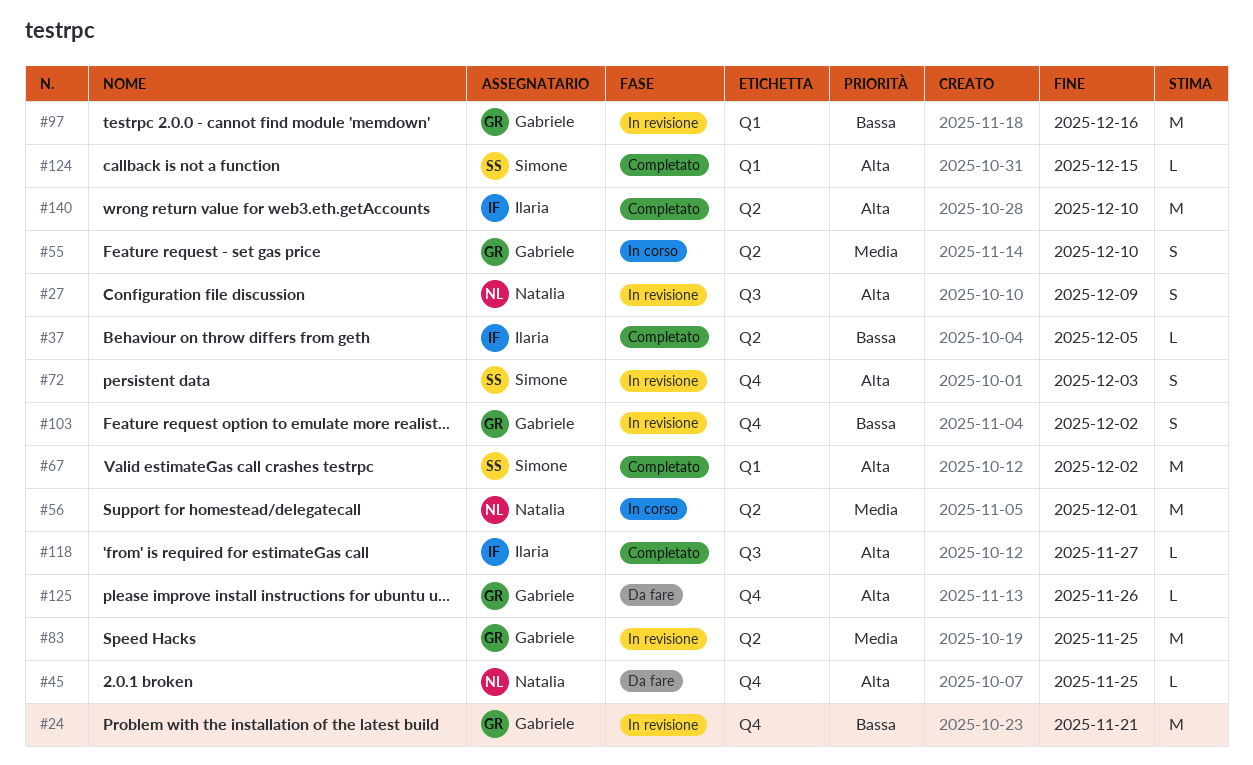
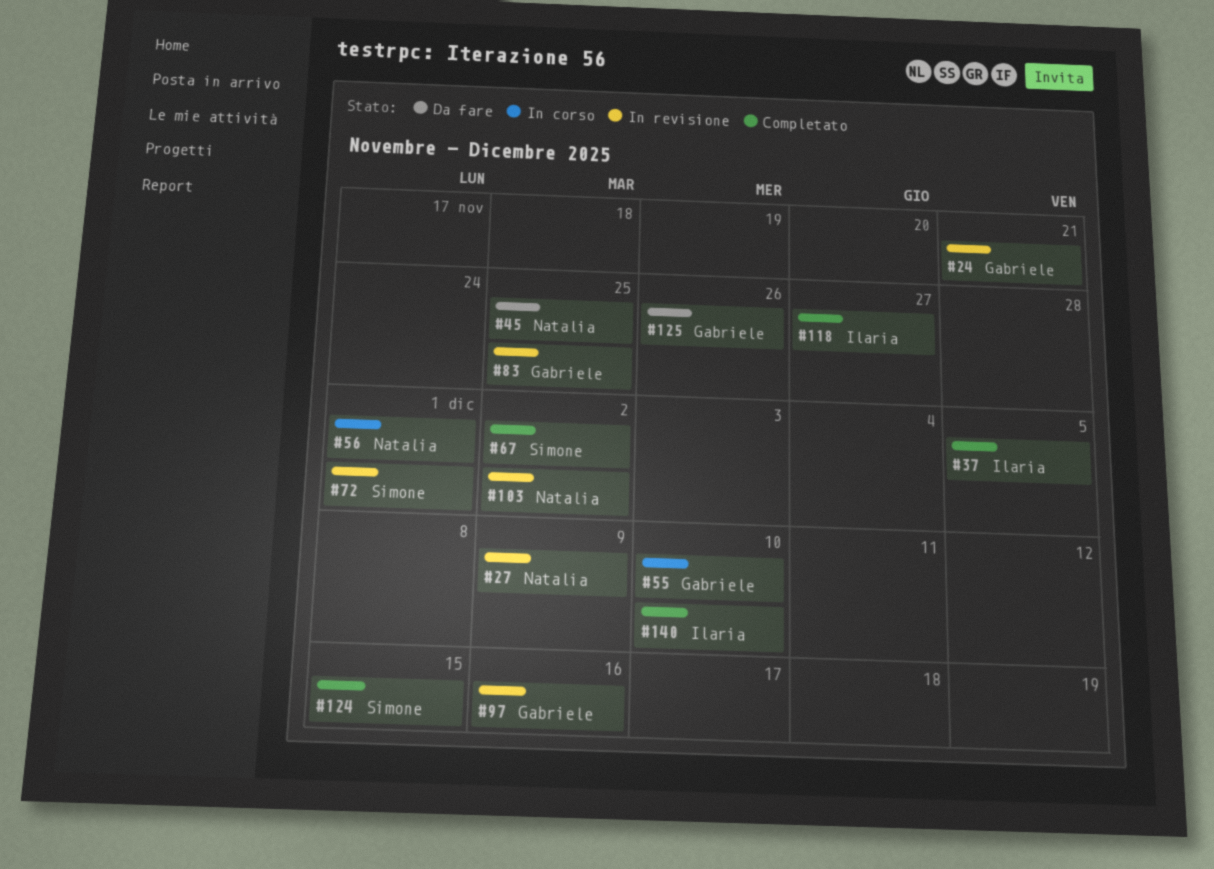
#72, due: Dec 3 -> Dec 1
#103, owner: Gabriele -> Natalia

